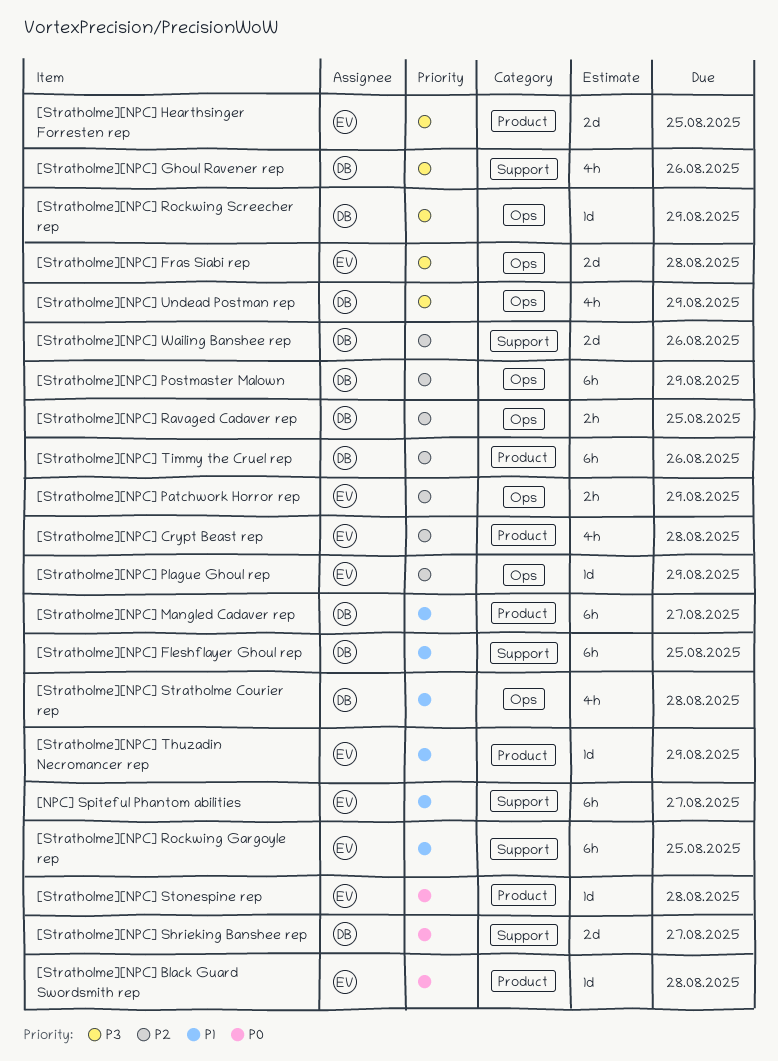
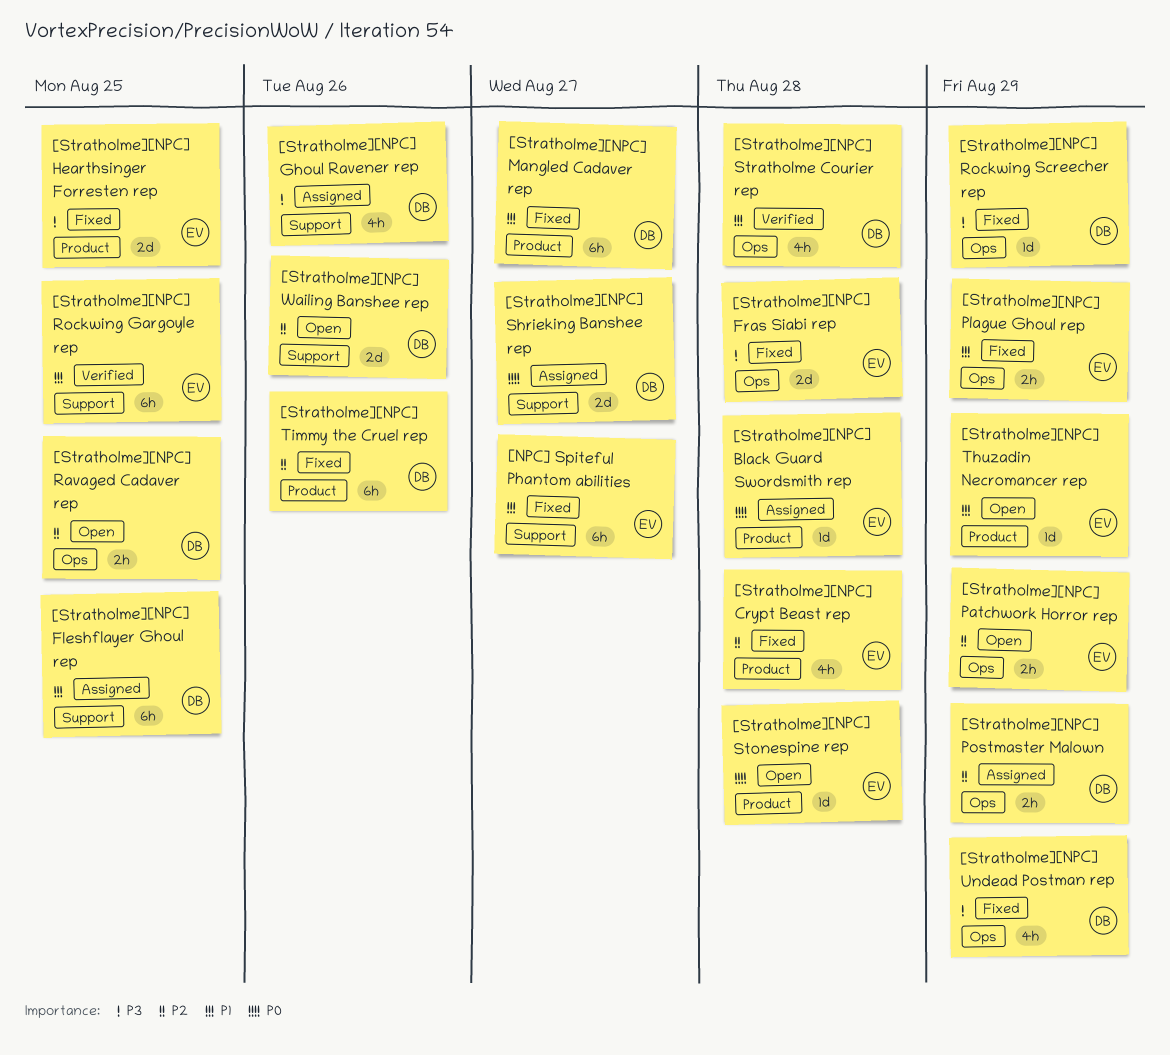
[Stratholme][NPC] Plague Ghoul rep, priority: P2 -> P1
[Stratholme][NPC] Plague Ghoul rep, estimate: 1d -> 2h
[Stratholme][NPC] Postmaster Malown, estimate: 6h -> 2h

